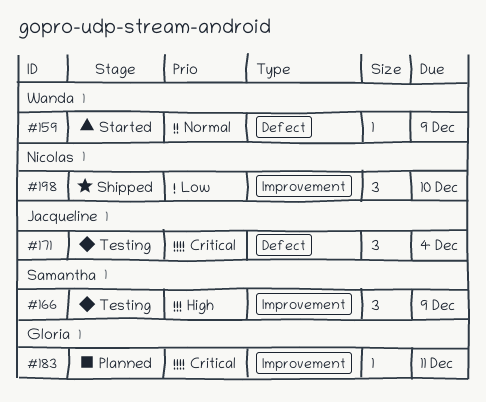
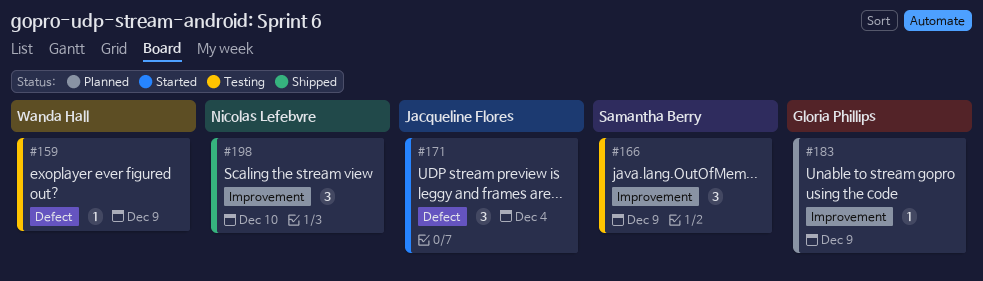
#159, status: Started -> Testing
#171, status: Testing -> Started
#183, due: Dec 11 -> Dec 9

